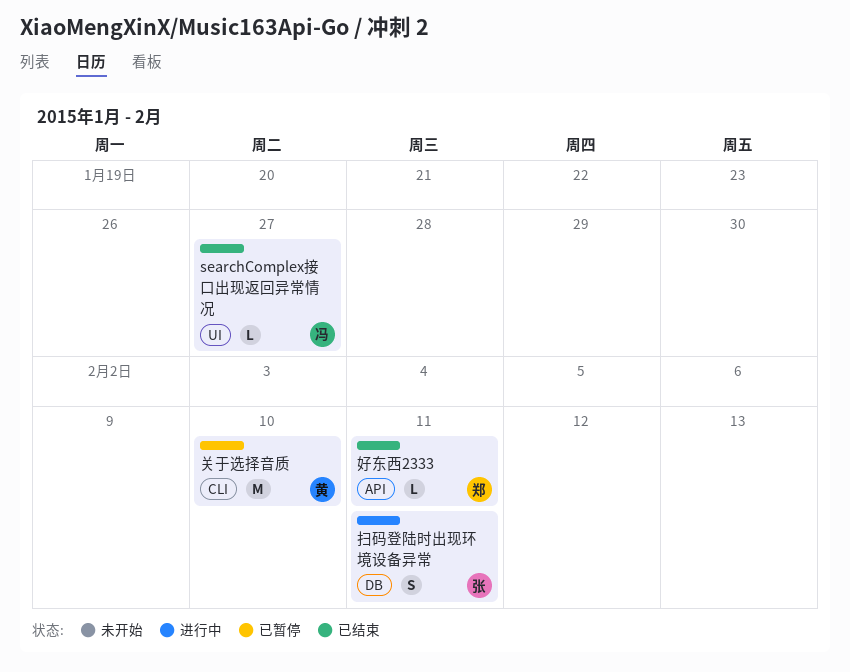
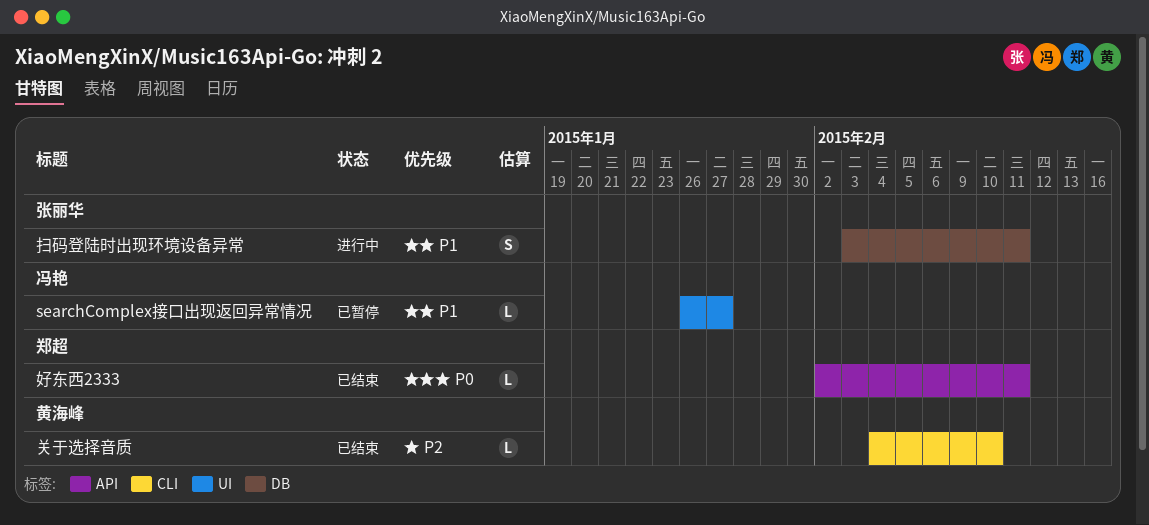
searchComplex接口出现返回异常情况, status: 已结束 -> 已暂停
关于选择音质, status: 已暂停 -> 已结束
关于选择音质, estimate: M -> L

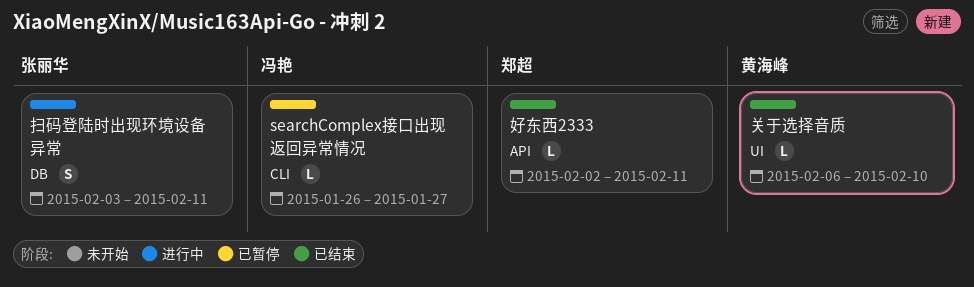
searchComplex接口出现返回异常情况, label: UI -> CLI
关于选择音质, label: CLI -> UI
关于选择音质, start: Feb 4 -> Feb 6

